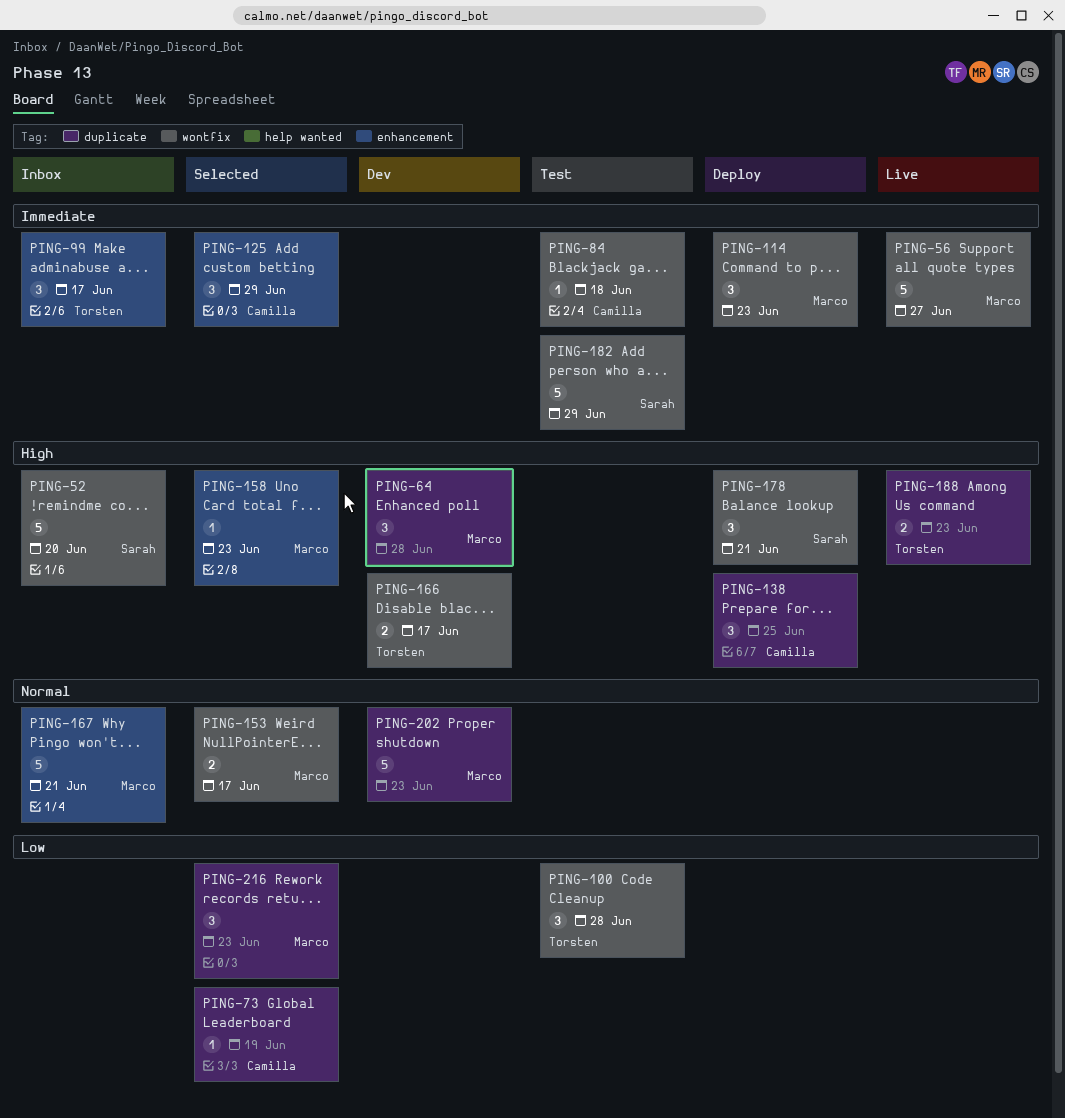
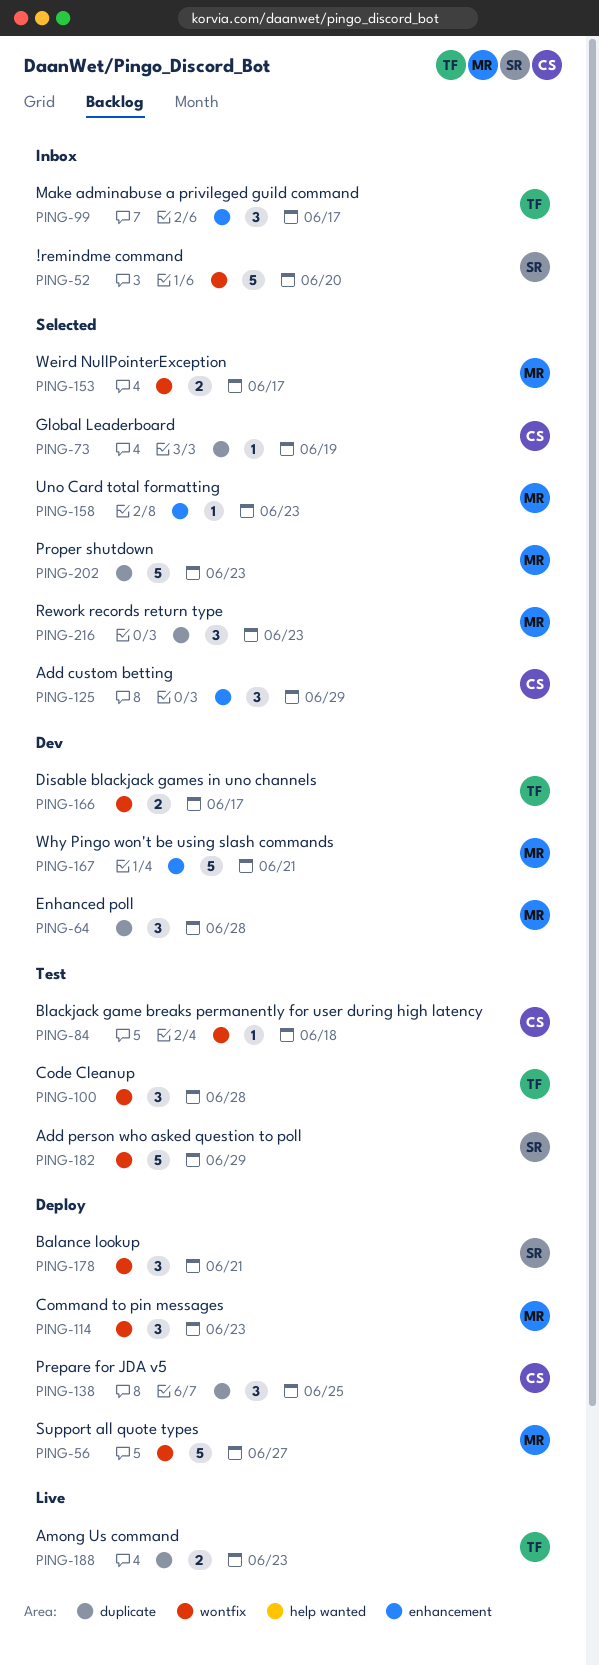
PING-56, status: Live -> Deploy
PING-167, status: Inbox -> Dev
PING-202, status: Dev -> Selected

